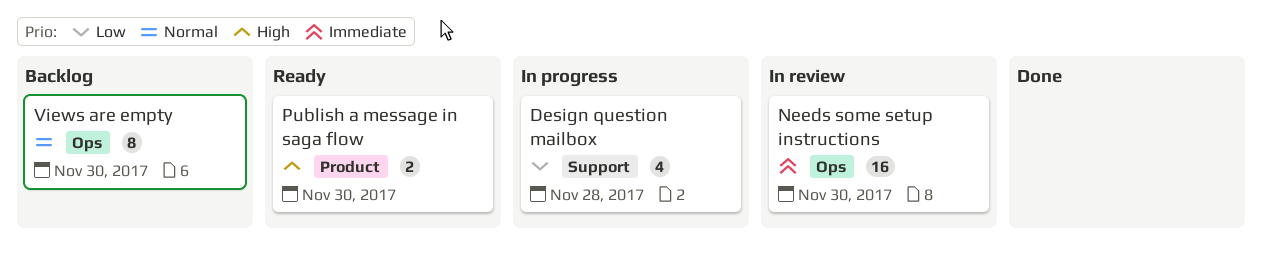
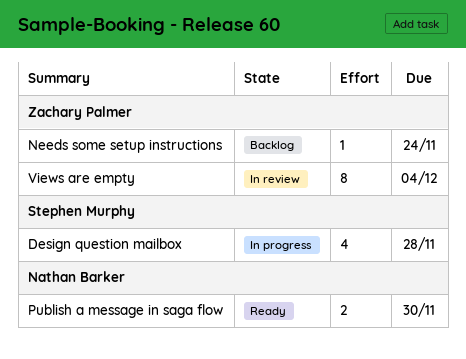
Needs some setup instructions, status: In review -> Backlog
Needs some setup instructions, estimate: 16 -> 1
Needs some setup instructions, due: Nov 30 -> Nov 24
Views are empty, status: Backlog -> In review
Views are empty, due: Nov 30 -> Dec 4

